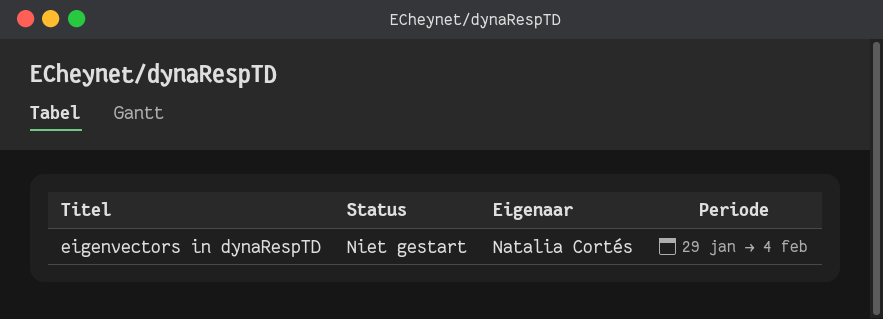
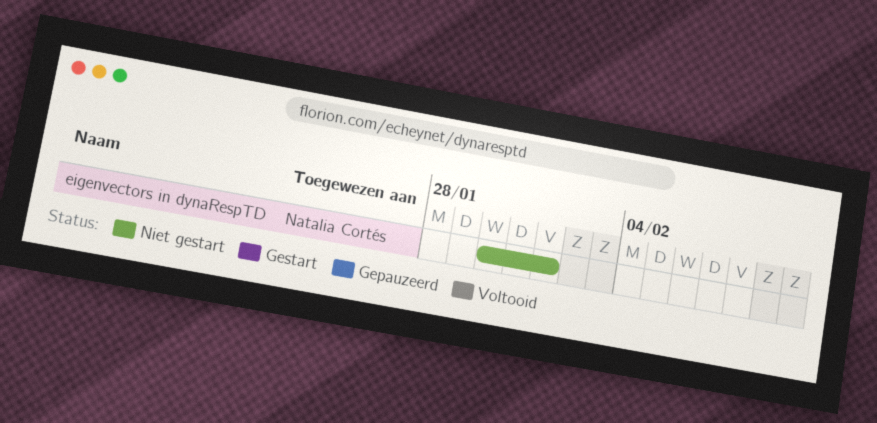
eigenvectors in dynaRespTD, start: Jan 29 -> Jan 30
eigenvectors in dynaRespTD, due: Feb 4 -> Feb 1

